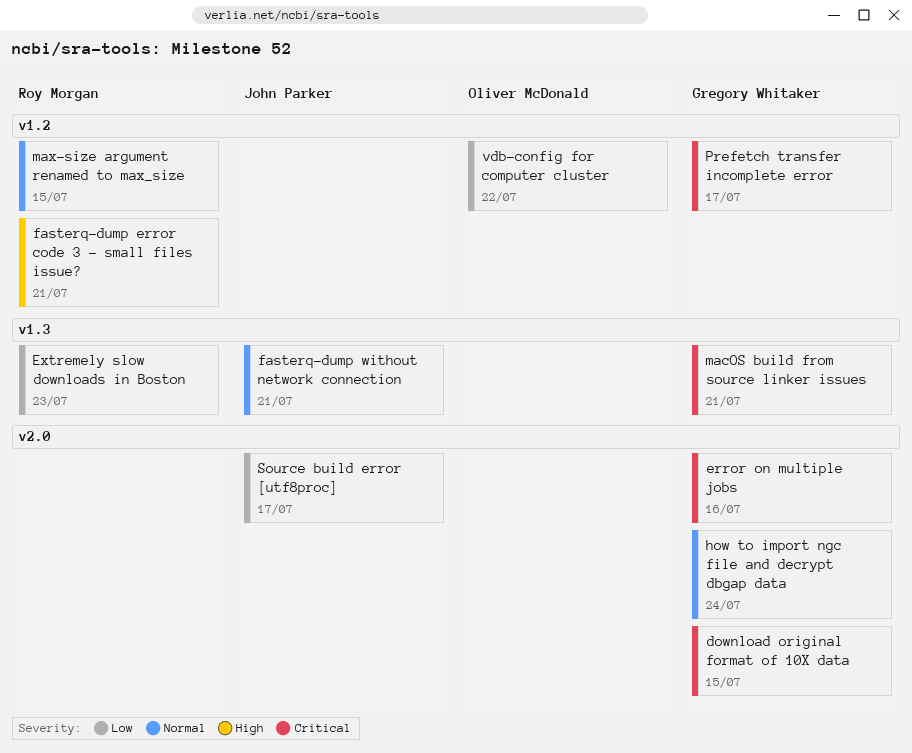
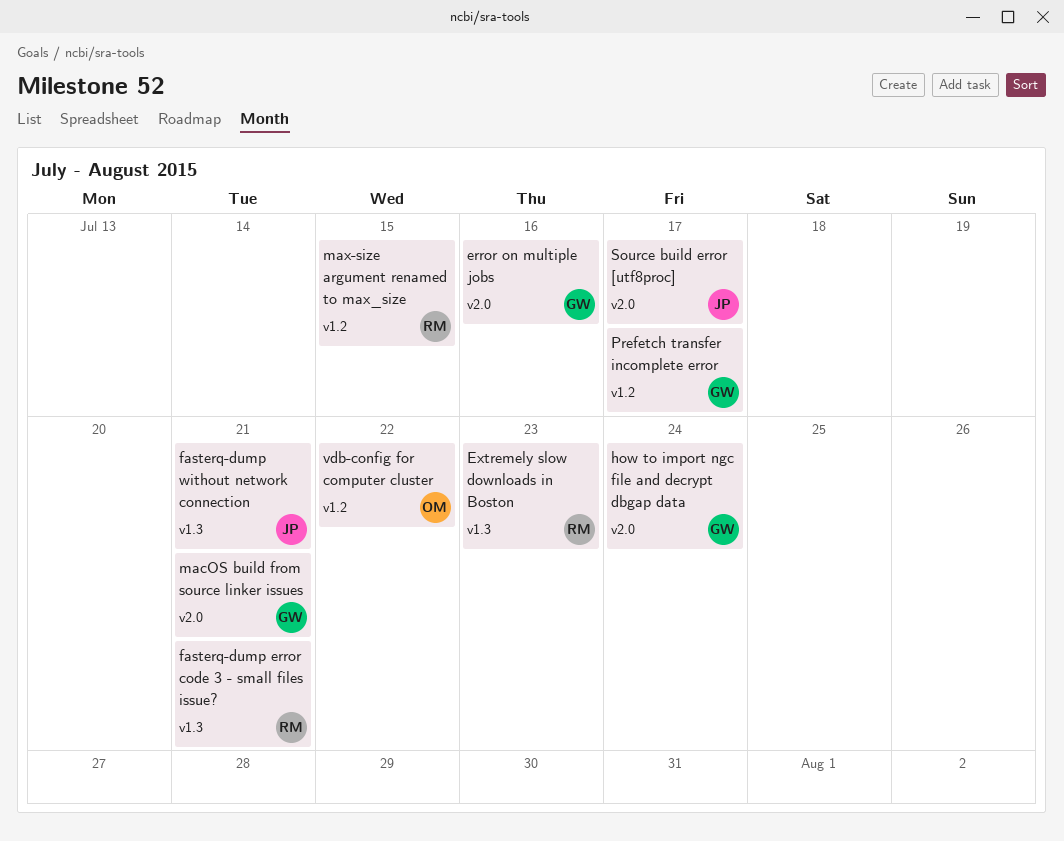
download original format of 10X data: present -> none
fasterq-dump error code 3 - small files issue?, label: v1.2 -> v1.3
macOS build from source linker issues, label: v1.3 -> v2.0

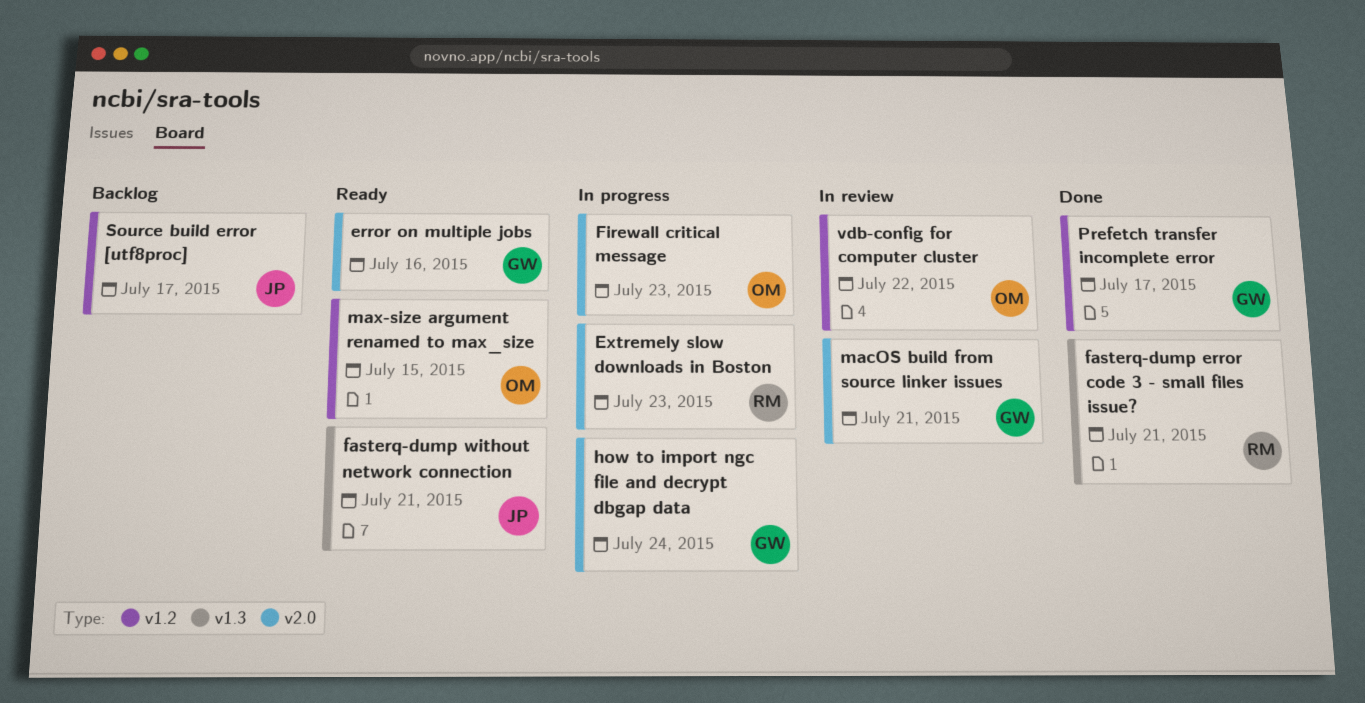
Extremely slow downloads in Boston, label: v1.3 -> v2.0
Firewall critical message: none -> present
max-size argument renamed to max_size, owner: RM -> OM
Source build error [utf8proc], label: v2.0 -> v1.2

